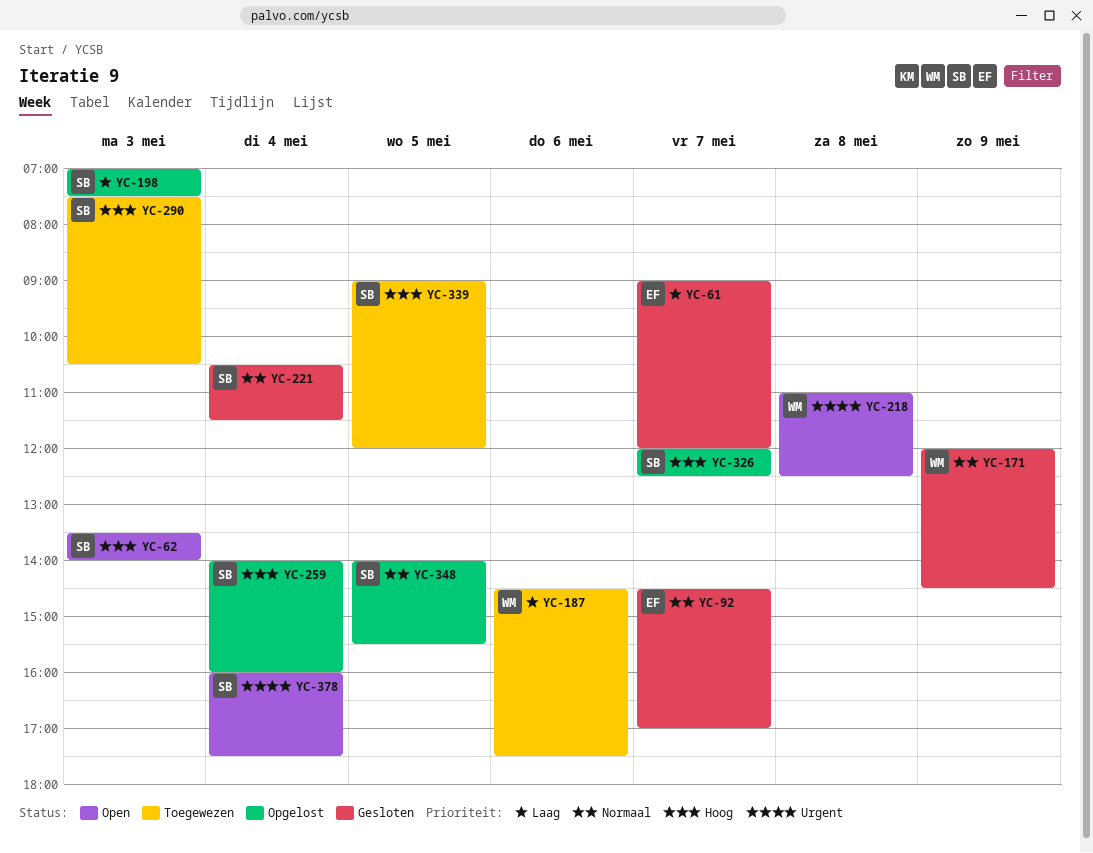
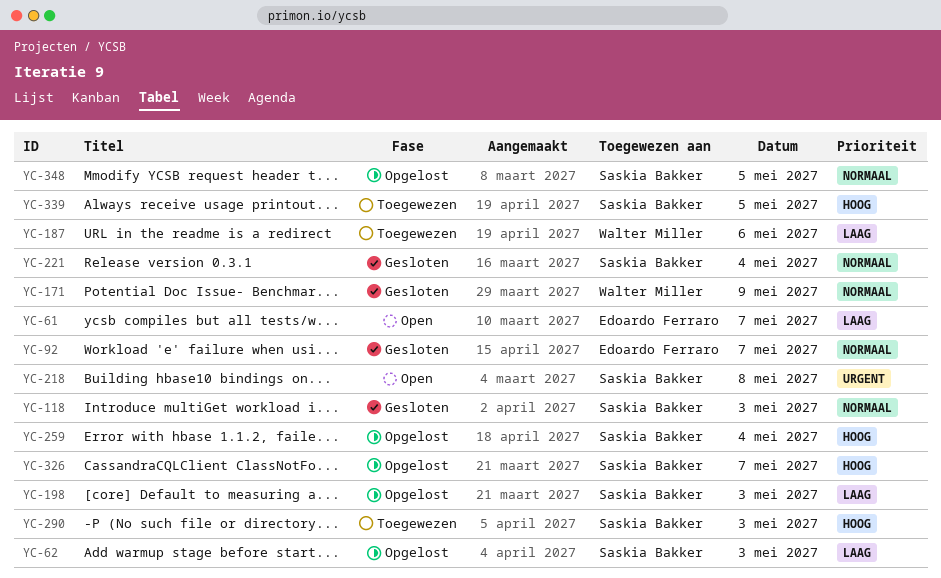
YC-61, status: Gesloten -> Open
YC-62, status: Open -> Opgelost
YC-62, priority: Hoog -> Laag
YC-118: none -> present
YC-218, owner: Walter Miller -> Saskia Bakker
YC-378: present -> none

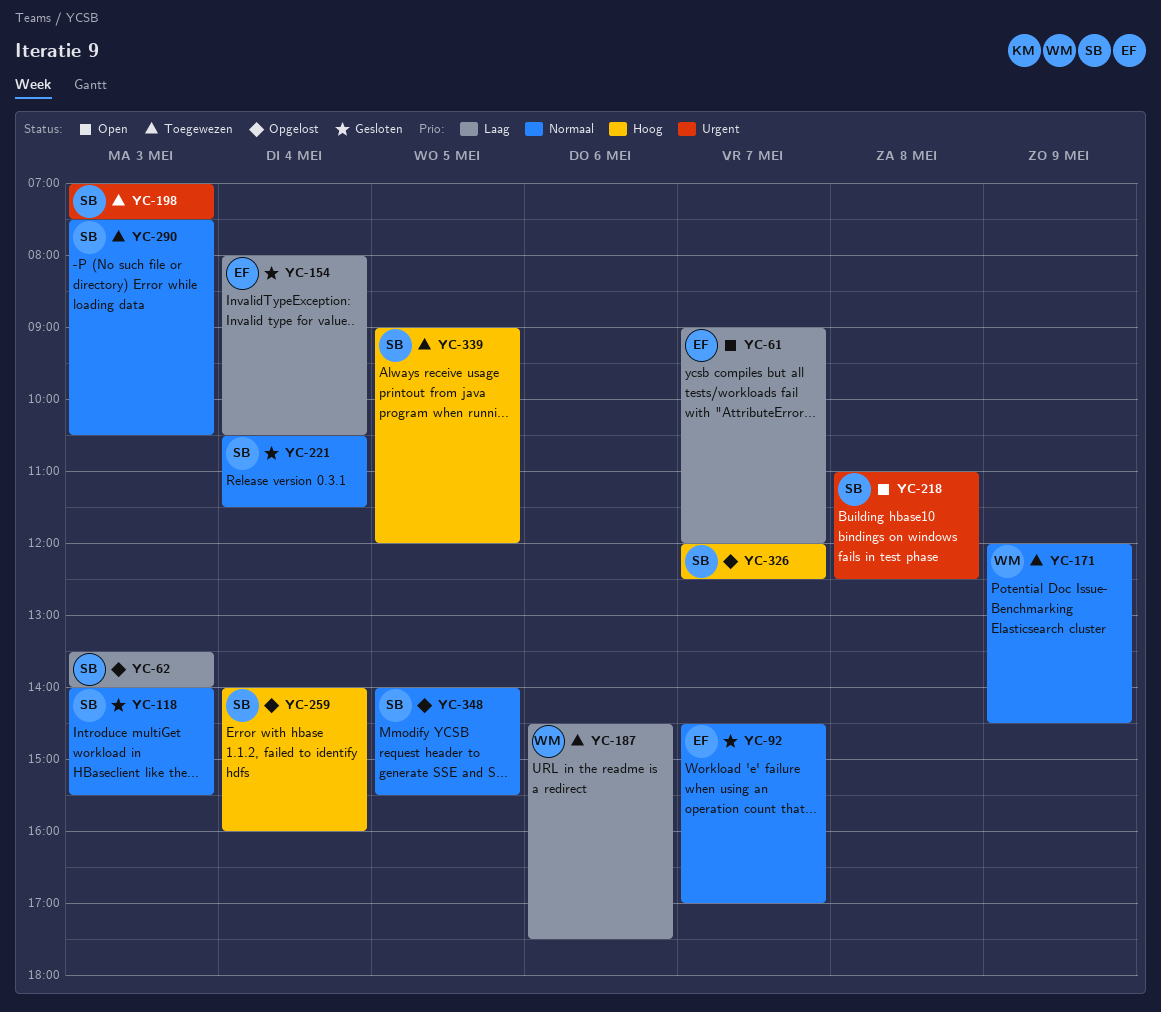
YC-154: none -> present
YC-171, status: Gesloten -> Toegewezen
YC-198, status: Opgelost -> Toegewezen
YC-198, priority: Laag -> Urgent
YC-290, priority: Hoog -> Normaal

